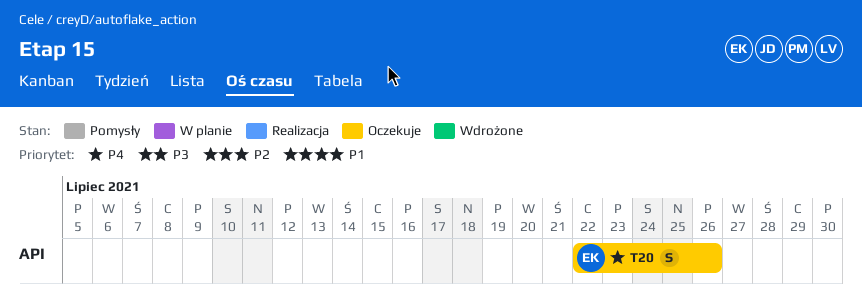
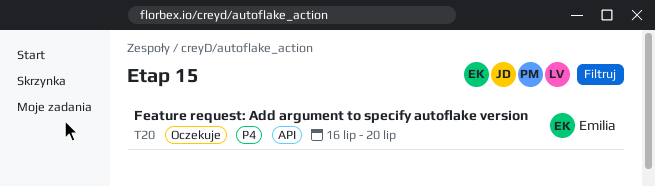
T20, start: Jul 22 -> Jul 16
T20, due: Jul 26 -> Jul 20

